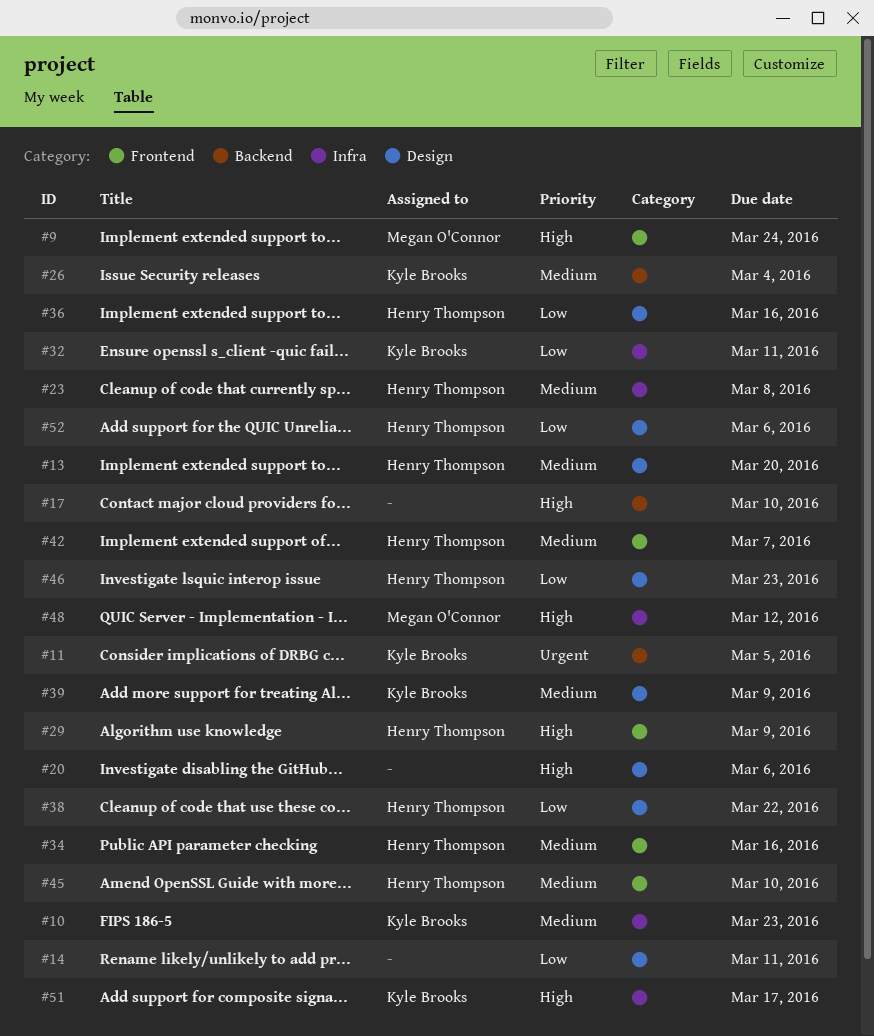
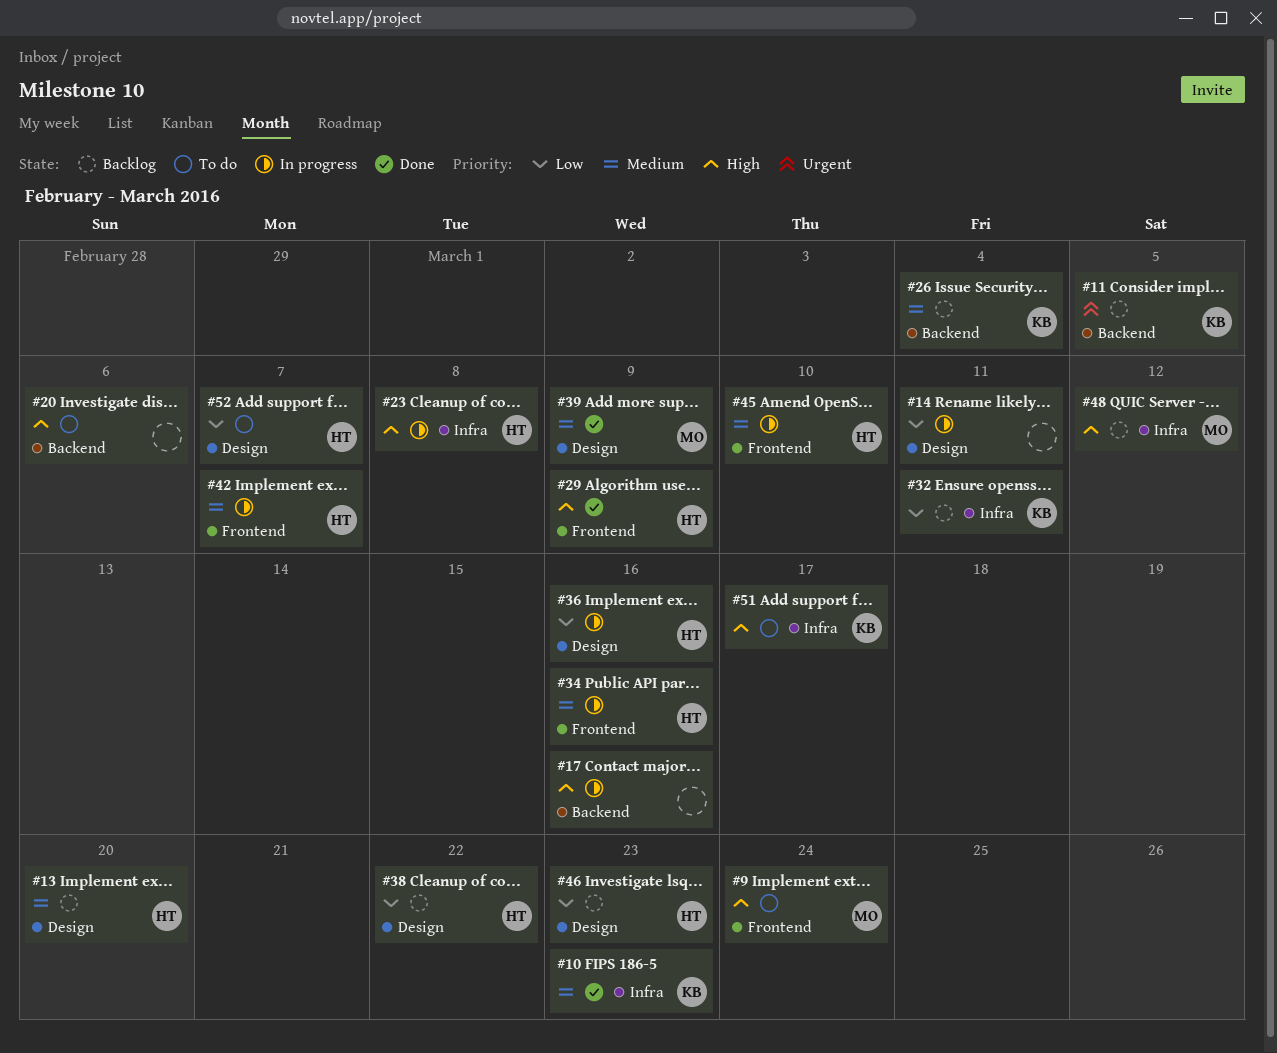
#17, due: Mar 10 -> Mar 16
#20, label: Design -> Backend
#23, priority: Medium -> High
#39, owner: Kyle Brooks -> Megan O'Connor
#52, due: Mar 6 -> Mar 7

